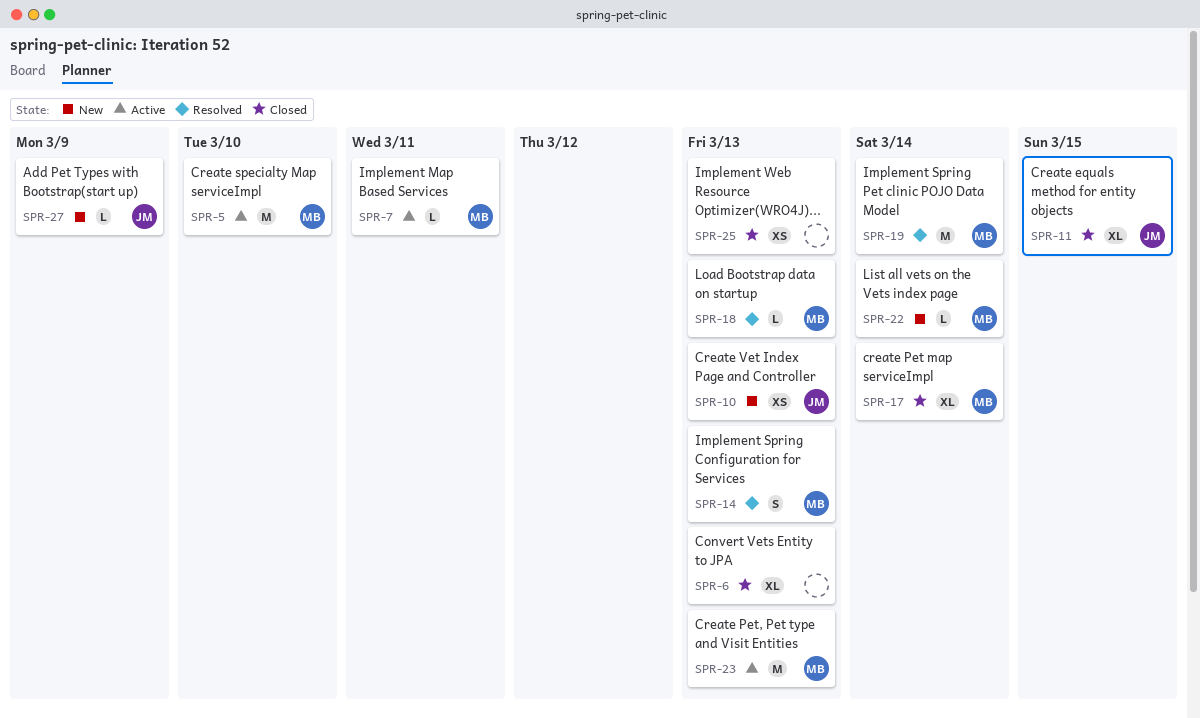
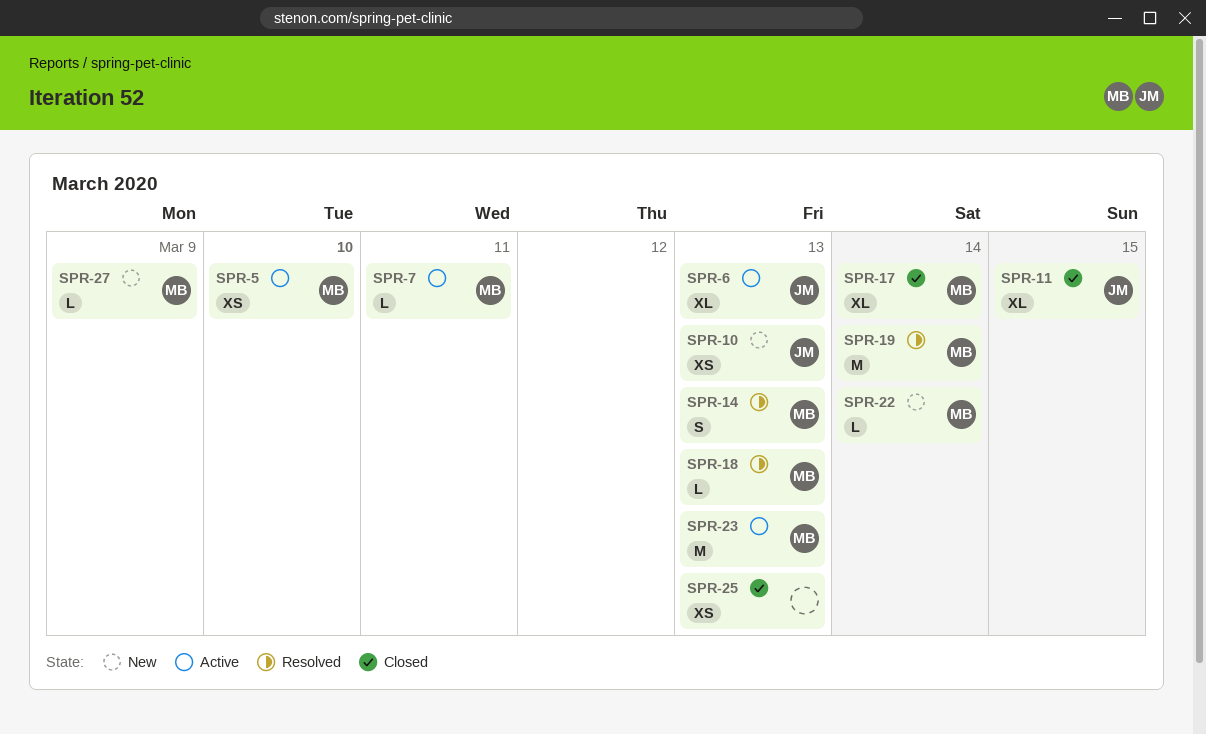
SPR-5, estimate: M -> XS
SPR-6, status: Closed -> Active
SPR-6, owner: none -> JM
SPR-27, owner: JM -> MB

